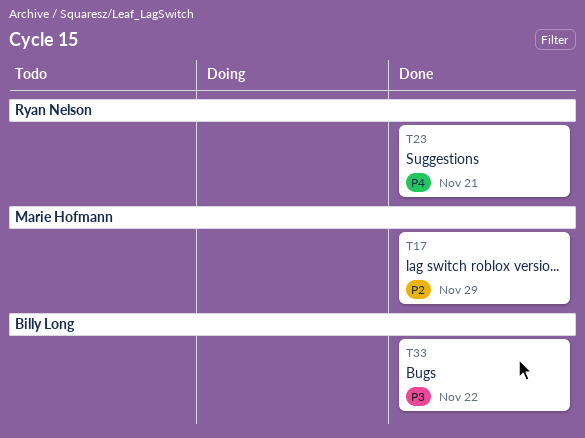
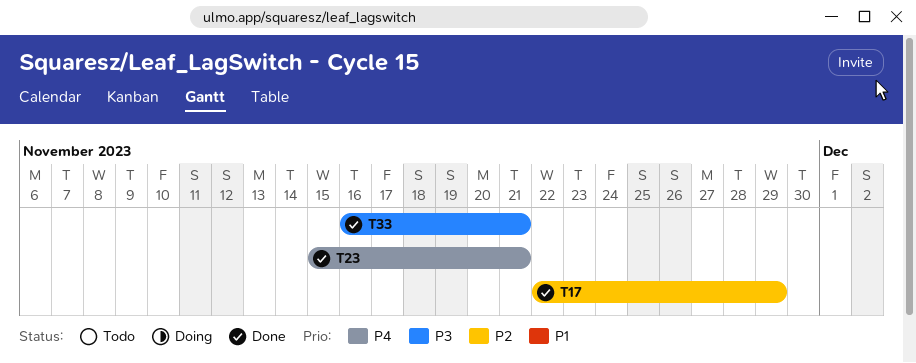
T33, due: Nov 22 -> Nov 21

